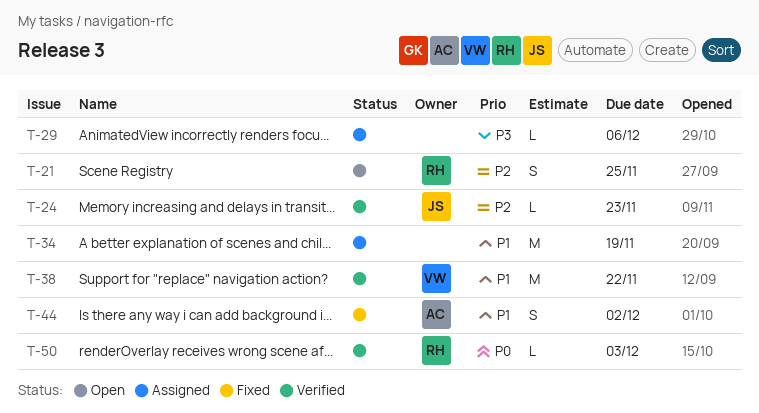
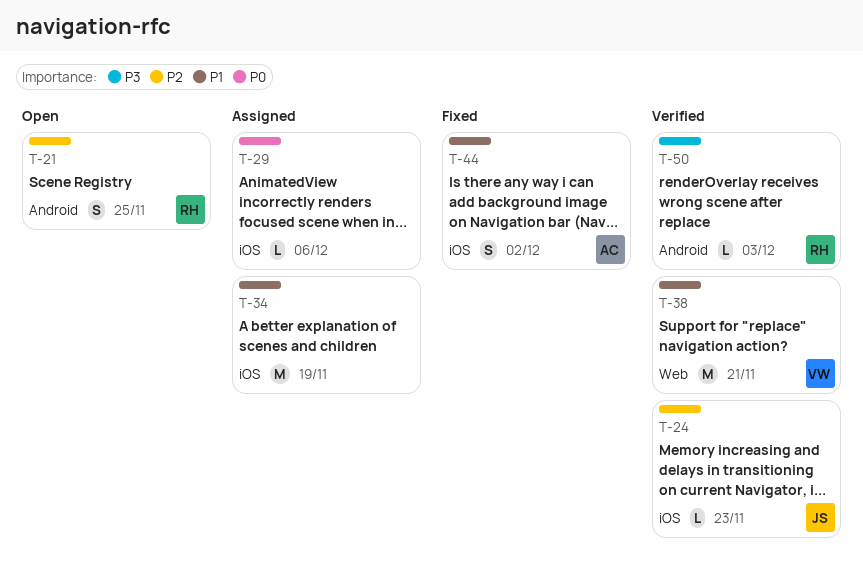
T-29, priority: P3 -> P0
T-38, due: Nov 22 -> Nov 21
T-50, priority: P0 -> P3

